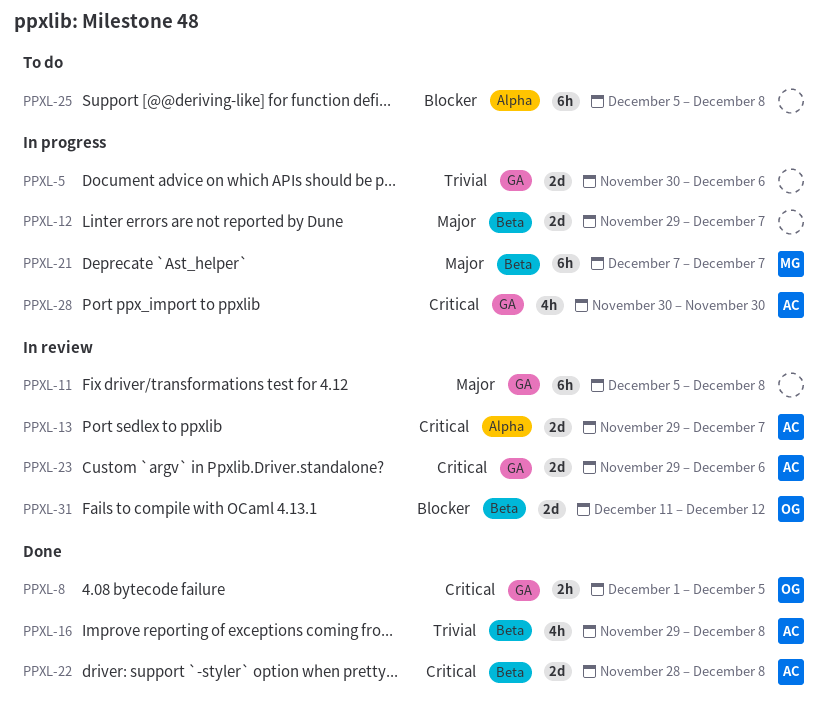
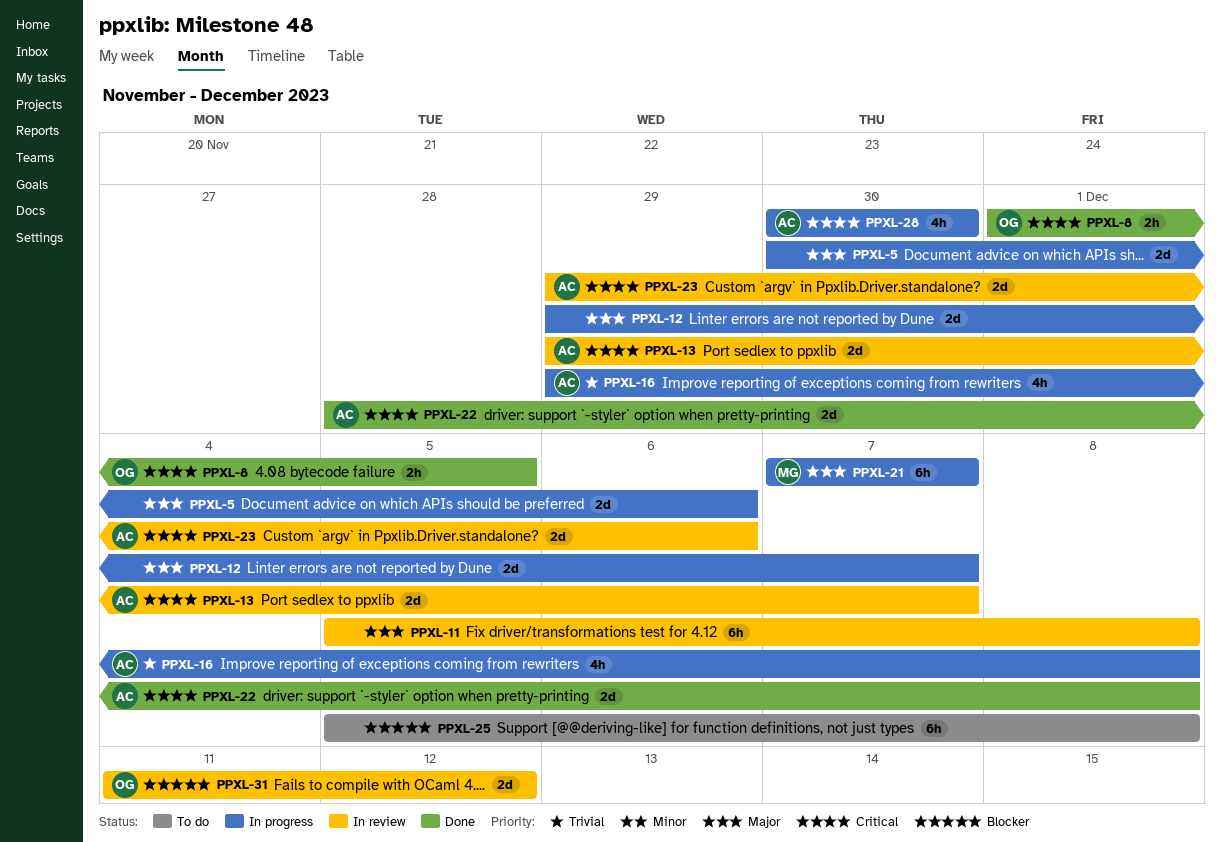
PPXL-5, priority: Trivial -> Major
PPXL-16, status: Done -> In progress

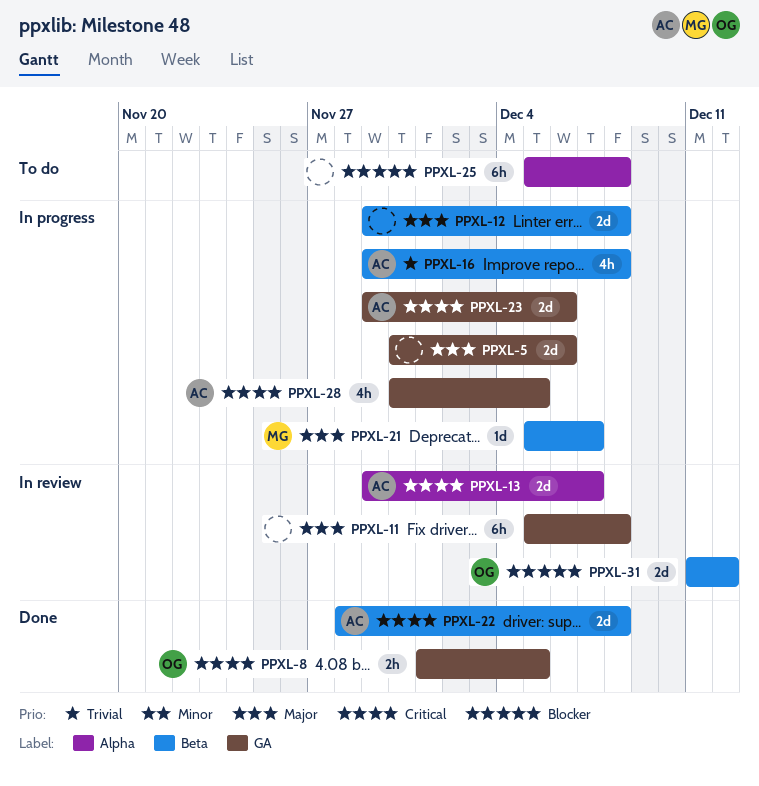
PPXL-12, due: Dec 7 -> Dec 8
PPXL-21, estimate: 6h -> 1d
PPXL-21, start: Dec 7 -> Dec 5
PPXL-23, status: In review -> In progress
PPXL-28, due: Nov 30 -> Dec 5

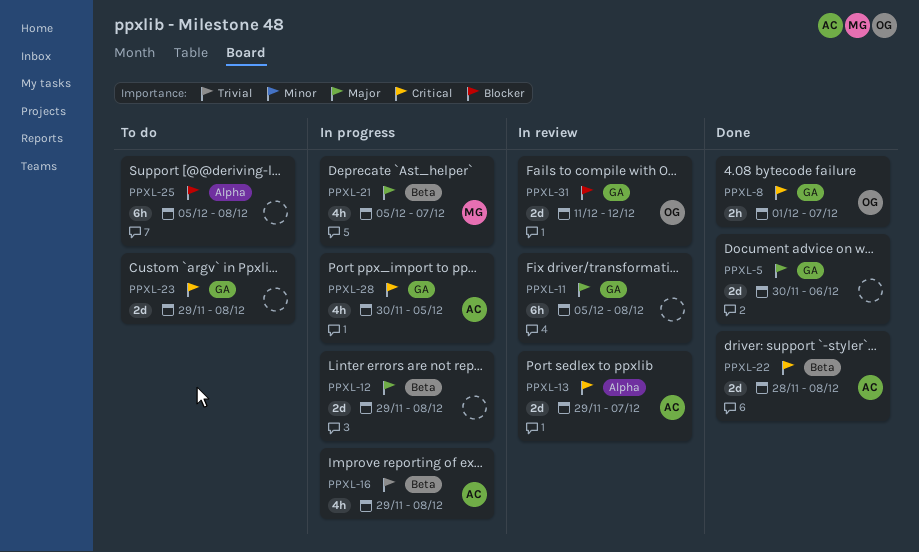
PPXL-5, status: In progress -> Done
PPXL-8, due: Dec 5 -> Dec 7
PPXL-21, estimate: 1d -> 4h
PPXL-23, status: In progress -> To do
PPXL-23, owner: AC -> none
PPXL-23, due: Dec 6 -> Dec 8
PPXL-31, label: Beta -> GA

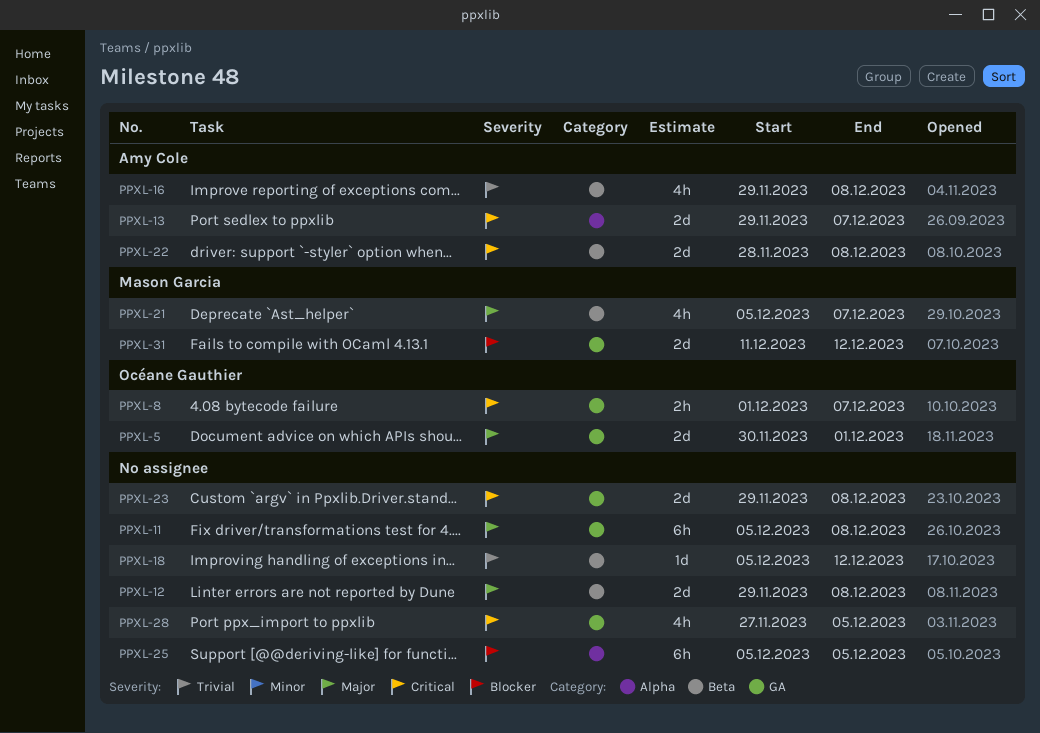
PPXL-5, owner: none -> Océane Gauthier
PPXL-5, due: Dec 6 -> Dec 1
PPXL-18: none -> present
PPXL-25, due: Dec 8 -> Dec 5
PPXL-28, owner: Amy Cole -> none
PPXL-28, start: Nov 30 -> Nov 27
PPXL-31, owner: Océane Gauthier -> Mason Garcia

